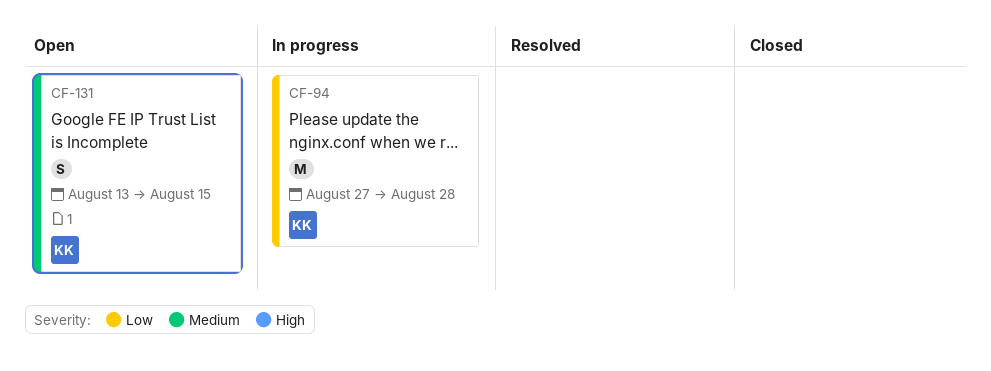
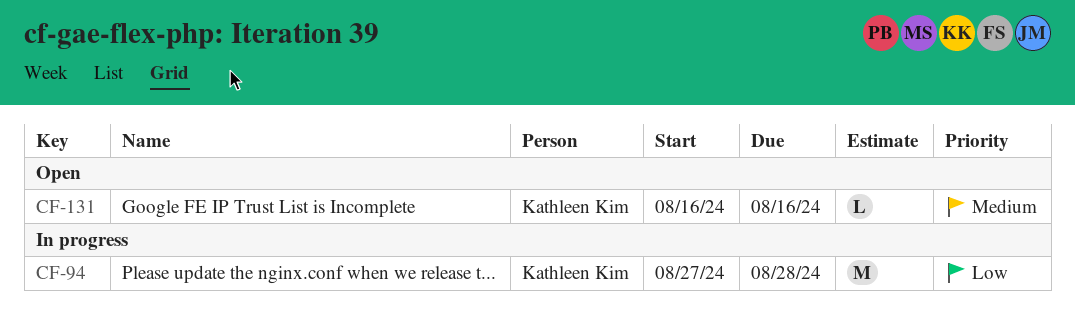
CF-131, estimate: S -> L
CF-131, start: Aug 13 -> Aug 16
CF-131, due: Aug 15 -> Aug 16

